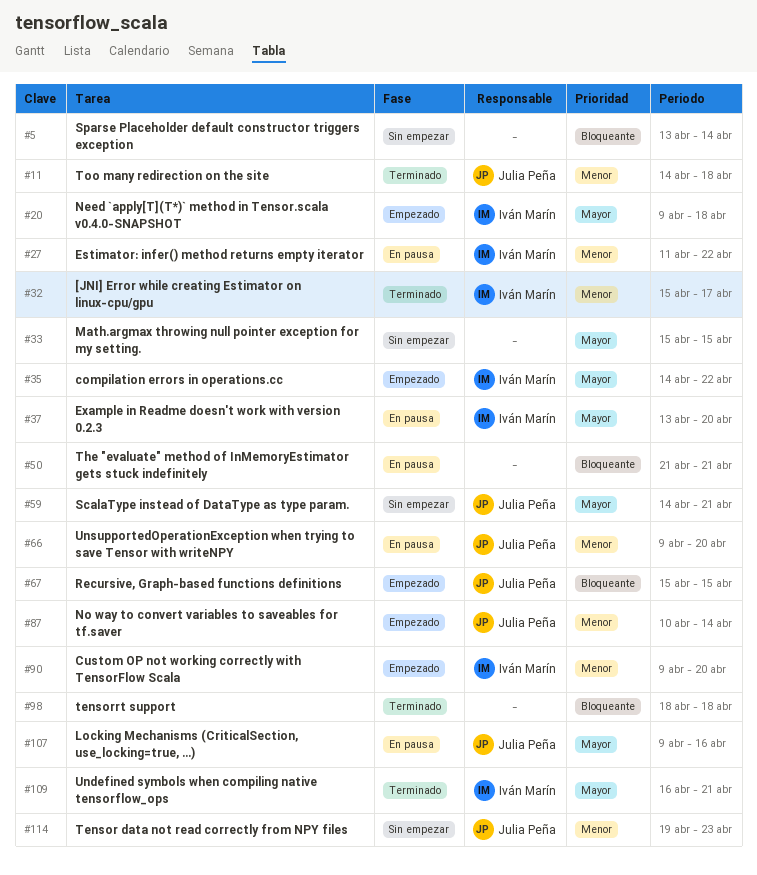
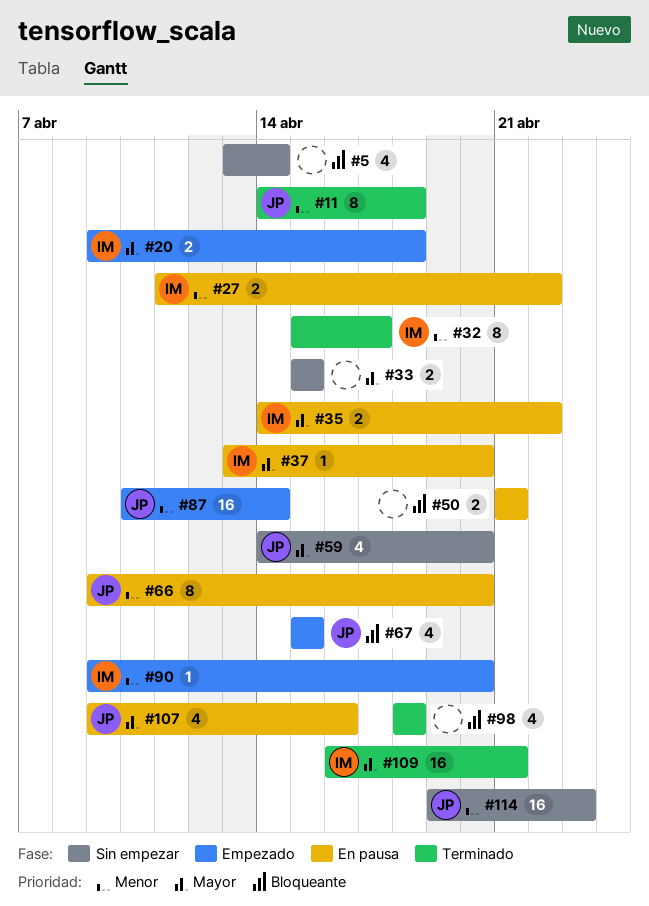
#35, status: Empezado -> En pausa
#59, due: Apr 21 -> Apr 20

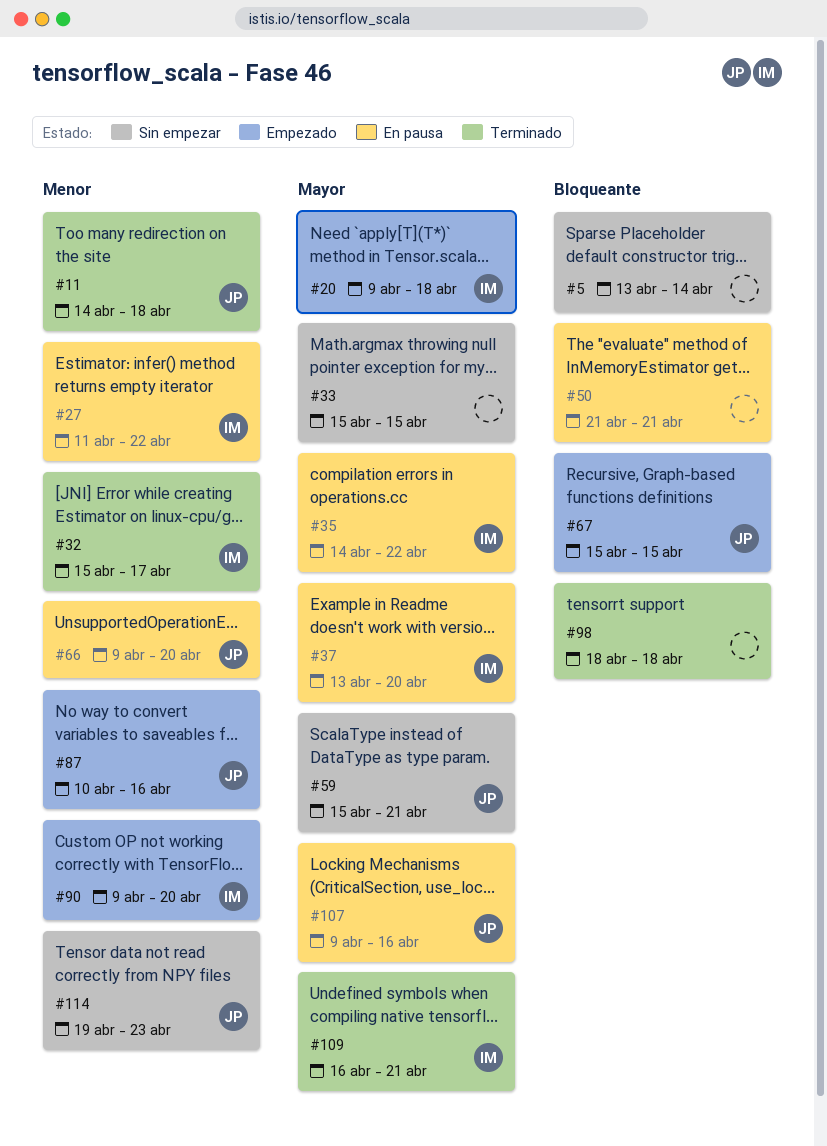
#59, start: Apr 14 -> Apr 15
#59, due: Apr 20 -> Apr 21
#87, due: Apr 14 -> Apr 16

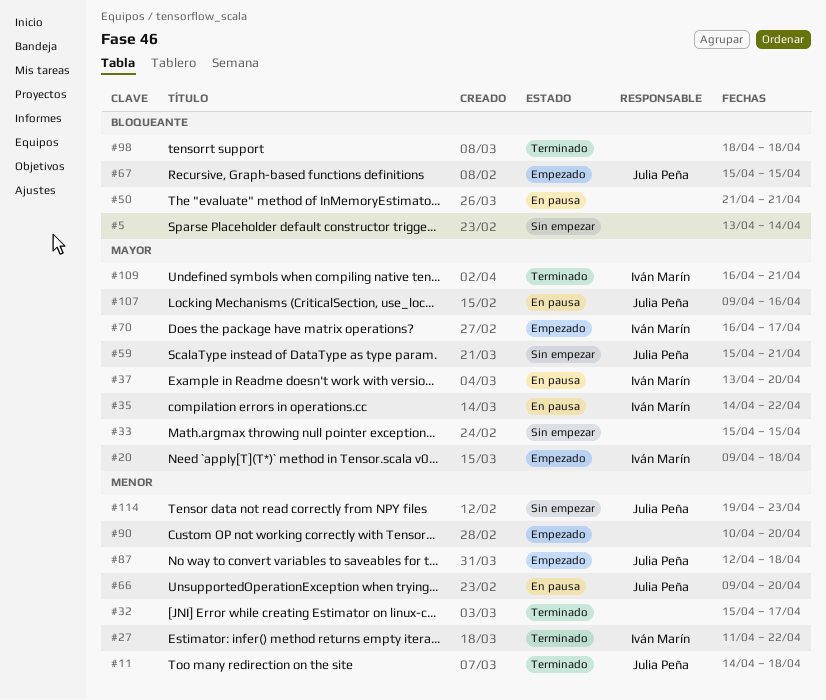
#27, status: En pausa -> Terminado
#32, owner: Iván Marín -> none
#70: none -> present
#87, start: Apr 10 -> Apr 12
#87, due: Apr 16 -> Apr 18
#90, owner: Iván Marín -> none
#90, start: Apr 9 -> Apr 10

